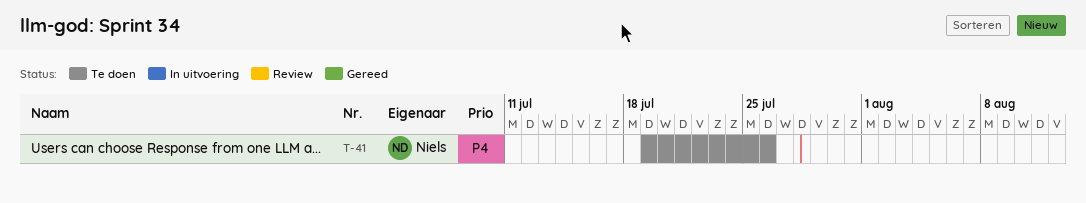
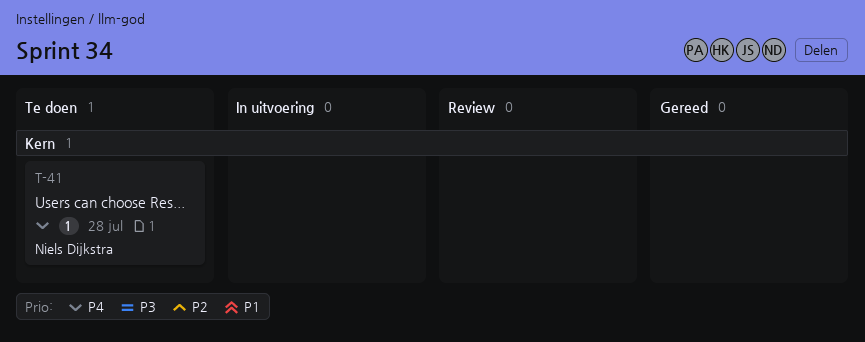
T-41, due: Jul 26 -> Jul 28

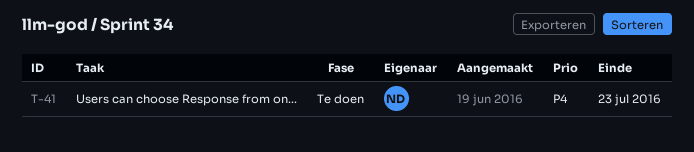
T-41, due: Jul 28 -> Jul 23

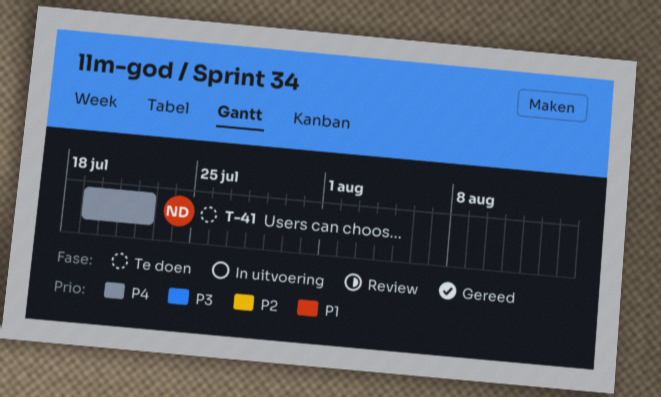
T-41, due: Jul 23 -> Jul 22

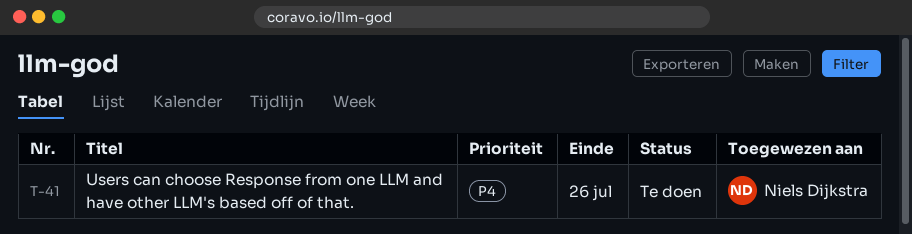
T-41, due: Jul 22 -> Jul 26

